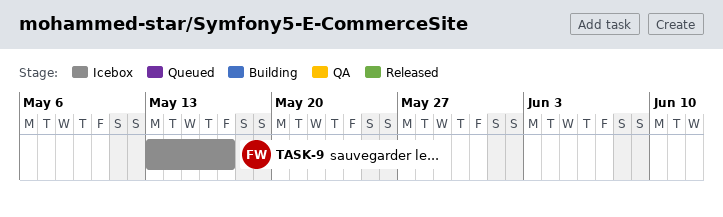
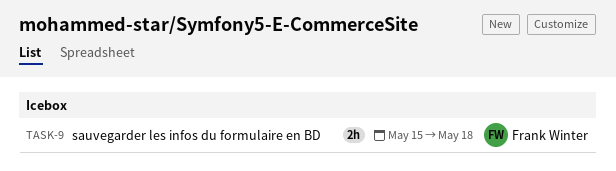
TASK-9, start: May 13 -> May 15
TASK-9, due: May 17 -> May 18

